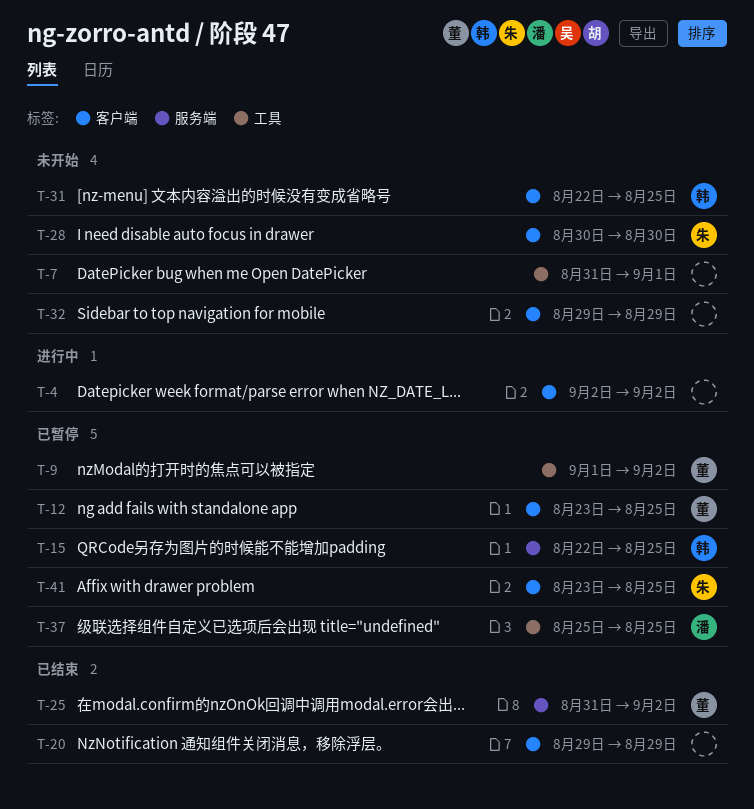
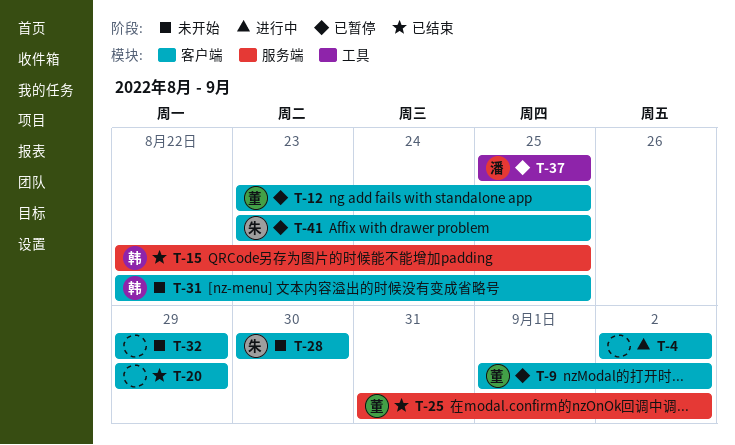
T-7: present -> none
T-9, label: 工具 -> 客户端
T-15, status: 已暂停 -> 已结束

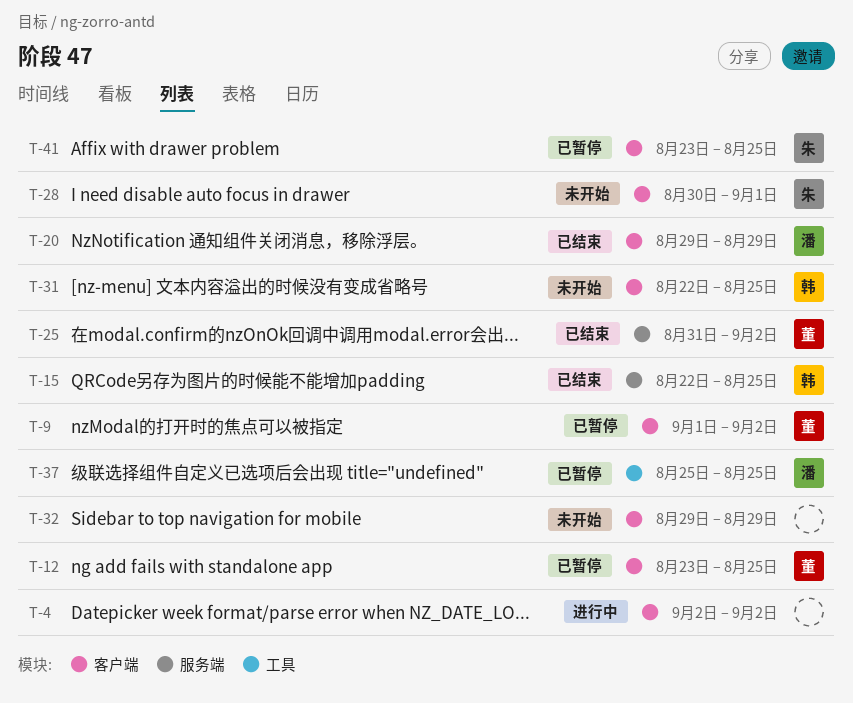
T-20, owner: none -> 潘
T-28, due: Aug 30 -> Sep 1

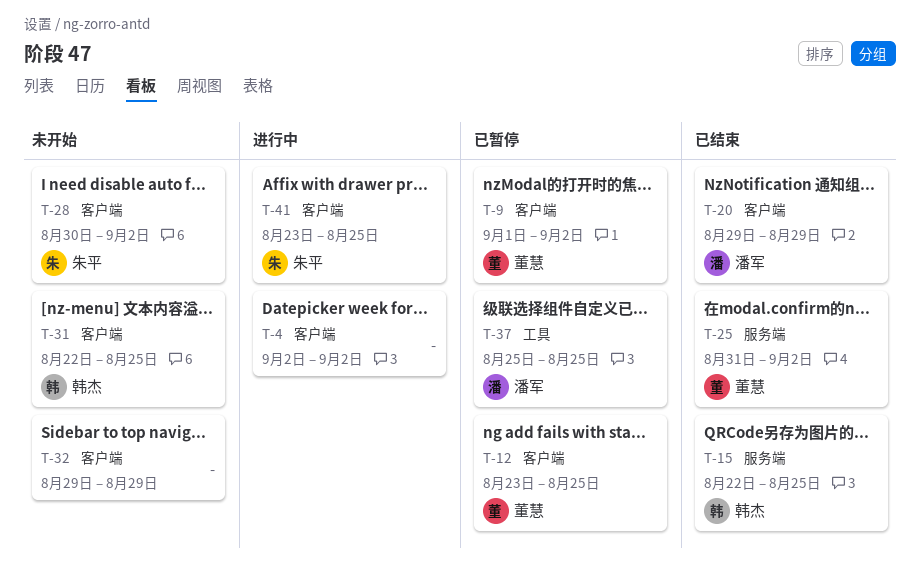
T-28, due: Sep 1 -> Sep 2
T-41, status: 已暂停 -> 进行中

